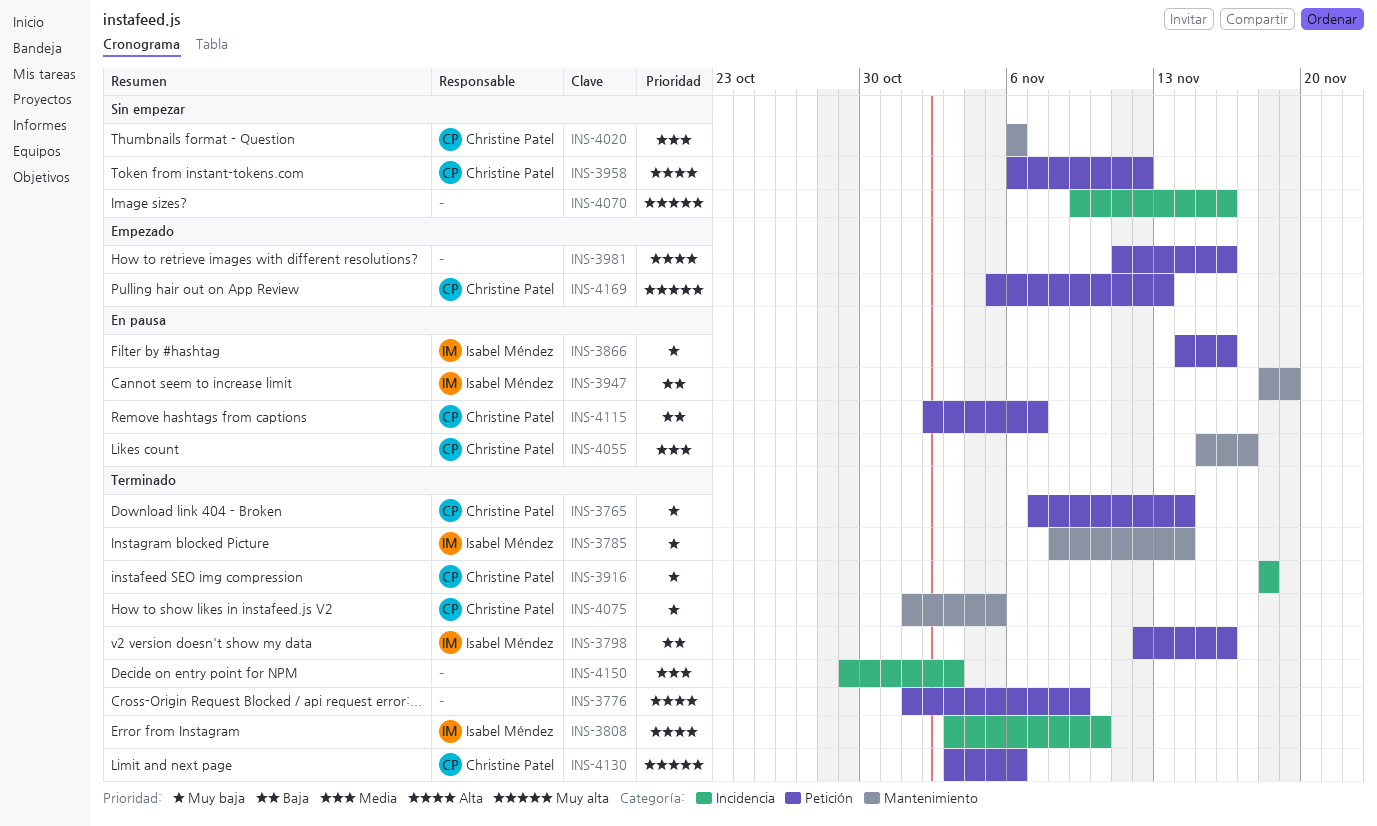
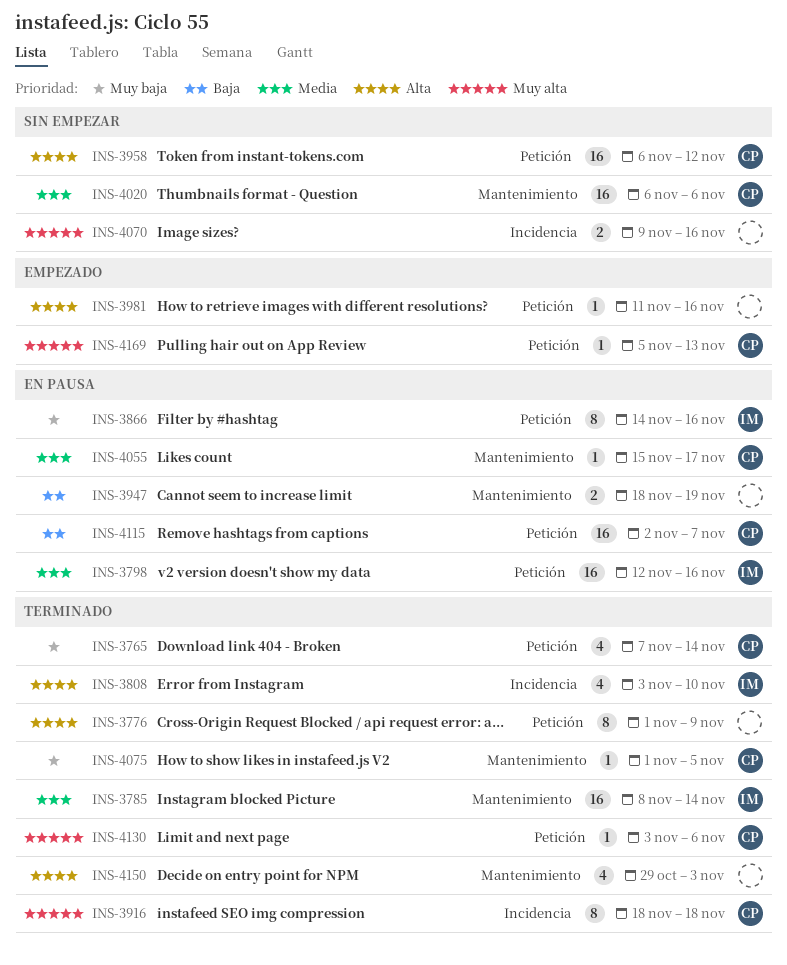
INS-3785, priority: Muy baja -> Media
INS-3798, status: Terminado -> En pausa
INS-3798, priority: Baja -> Media
INS-3916, priority: Muy baja -> Muy alta
INS-3947, owner: Isabel Méndez -> none
INS-4150, priority: Media -> Alta
INS-4150, label: Incidencia -> Mantenimiento

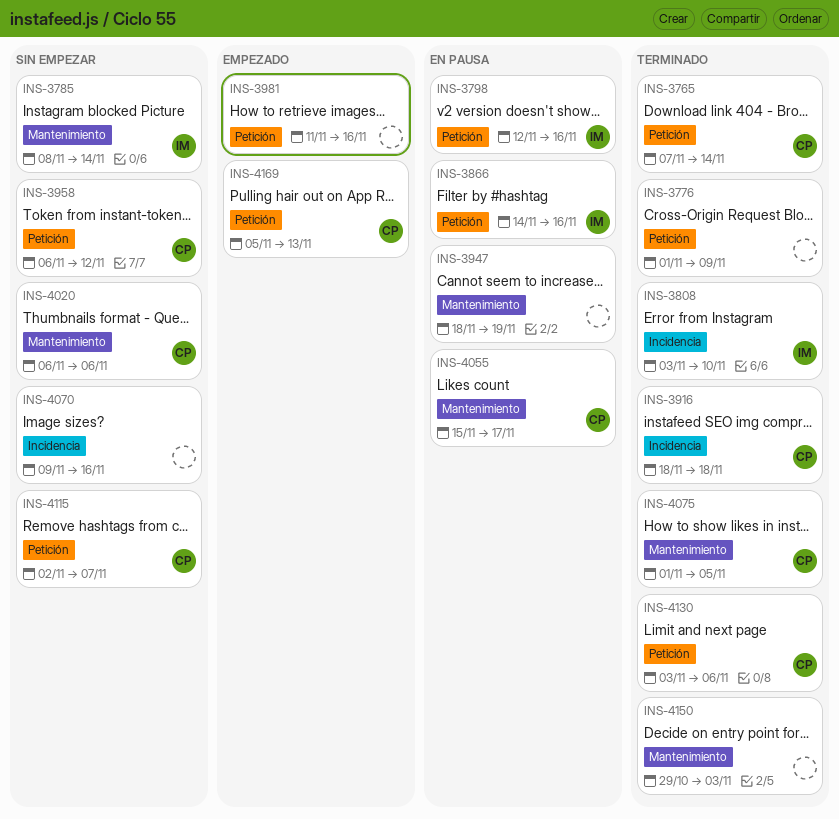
INS-3785, status: Terminado -> Sin empezar
INS-4115, status: En pausa -> Sin empezar

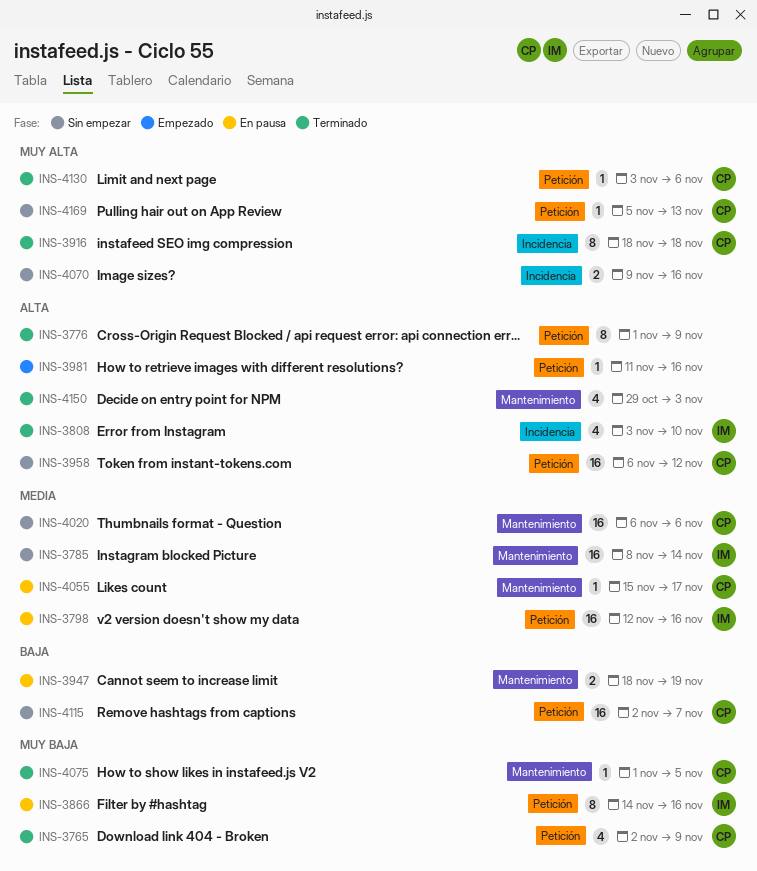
INS-3765, start: Nov 7 -> Nov 2
INS-3765, due: Nov 14 -> Nov 9
INS-4169, status: Empezado -> Sin empezar

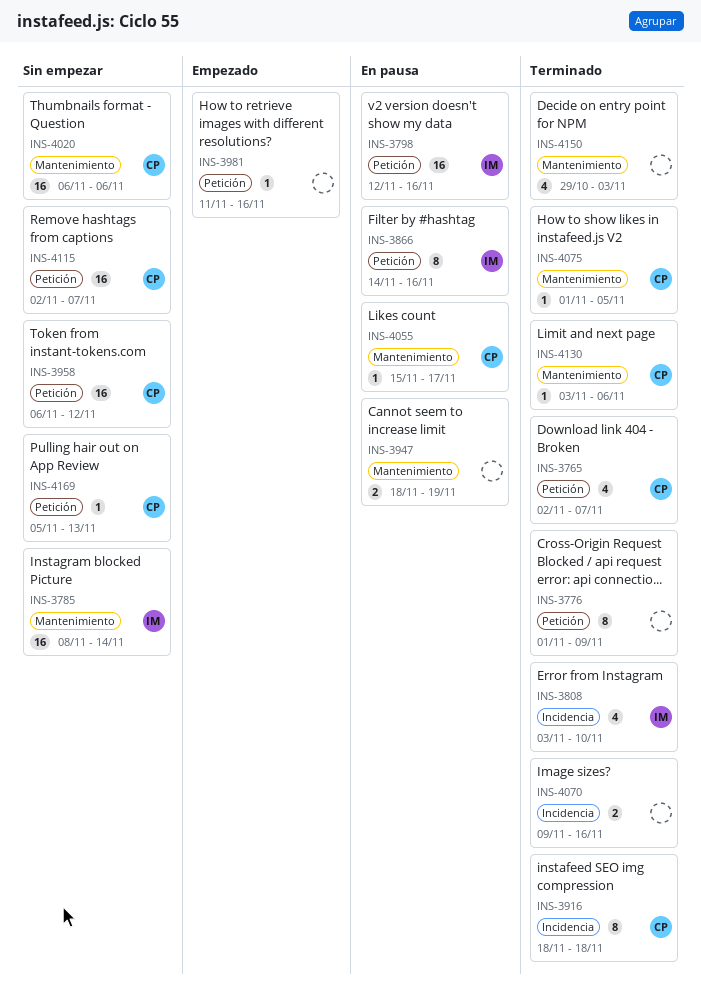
INS-3765, due: Nov 9 -> Nov 7
INS-4070, status: Sin empezar -> Terminado
INS-4130, label: Petición -> Mantenimiento

